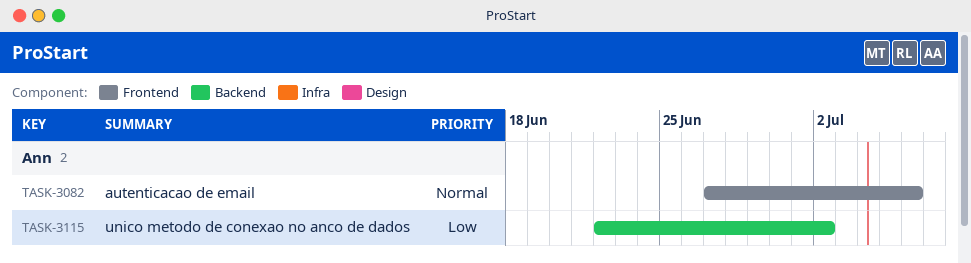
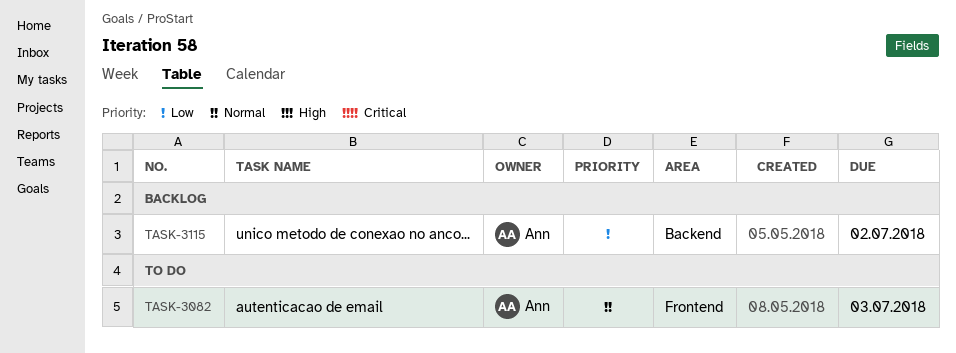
TASK-3082, due: Jul 6 -> Jul 3

